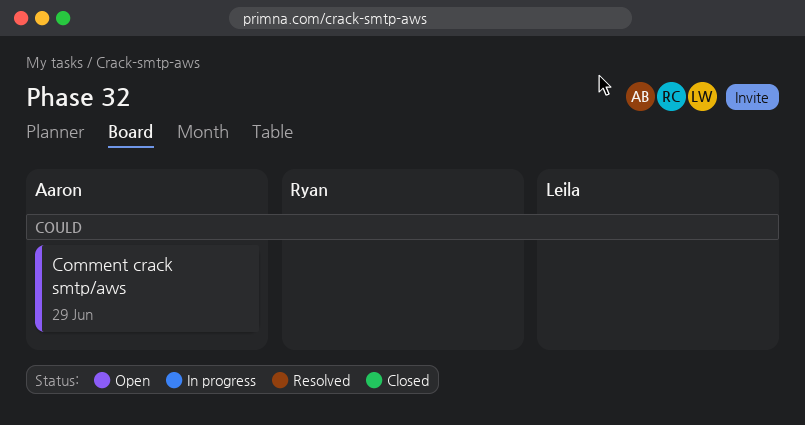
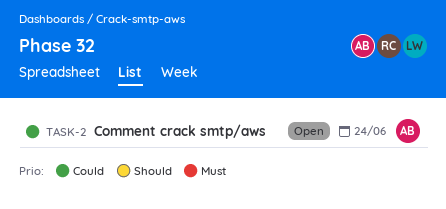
Comment crack smtp/aws, due: Jun 29 -> Jun 24

